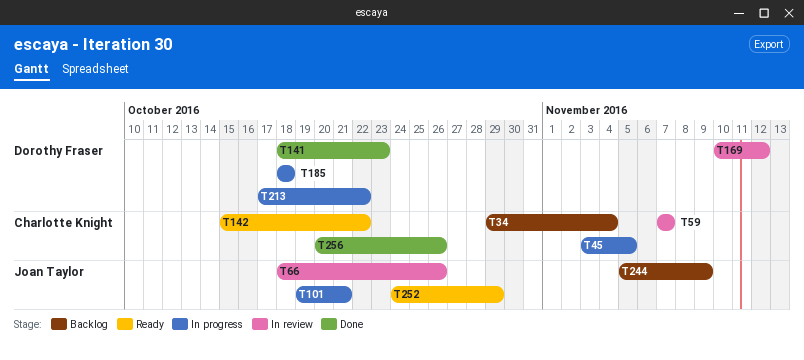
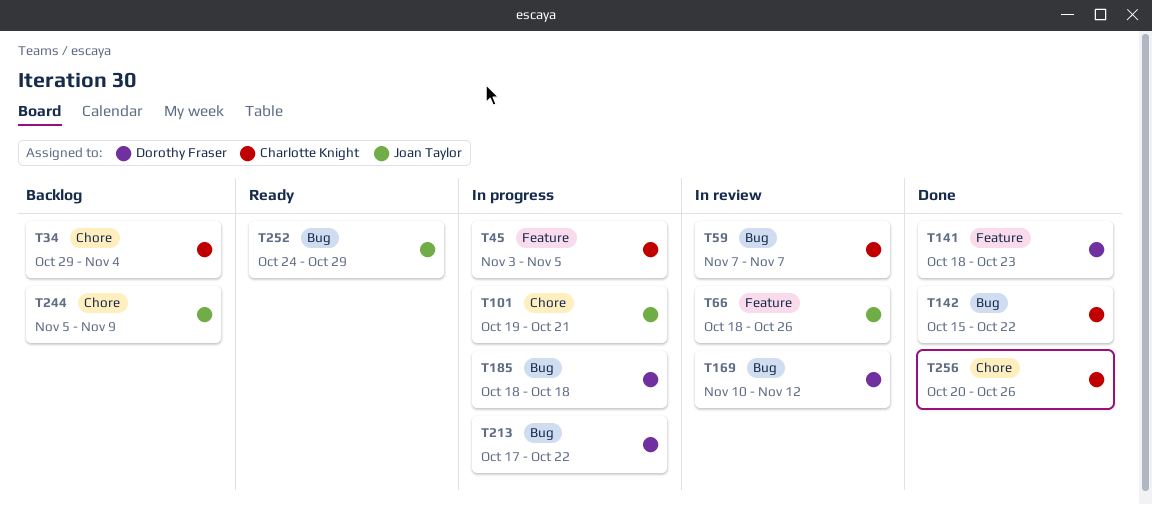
T142, status: Ready -> Done

